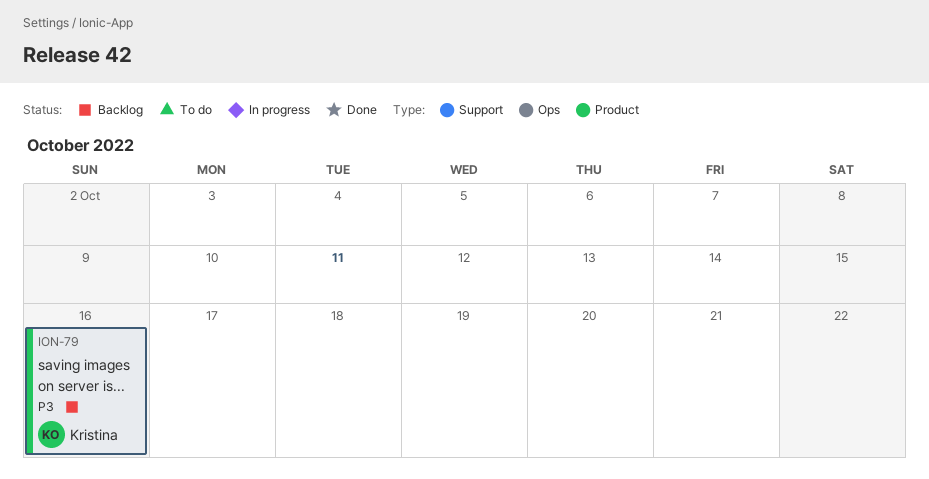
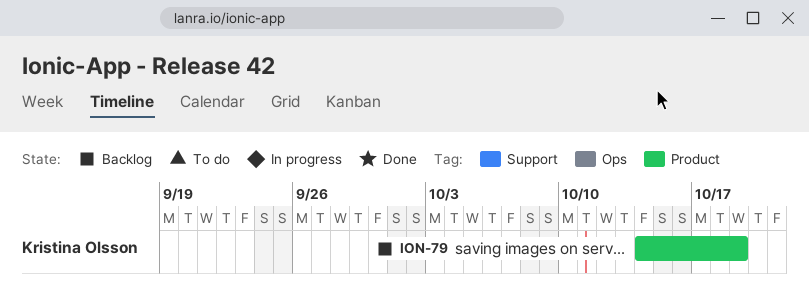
ION-79, due: Oct 16 -> Oct 19

